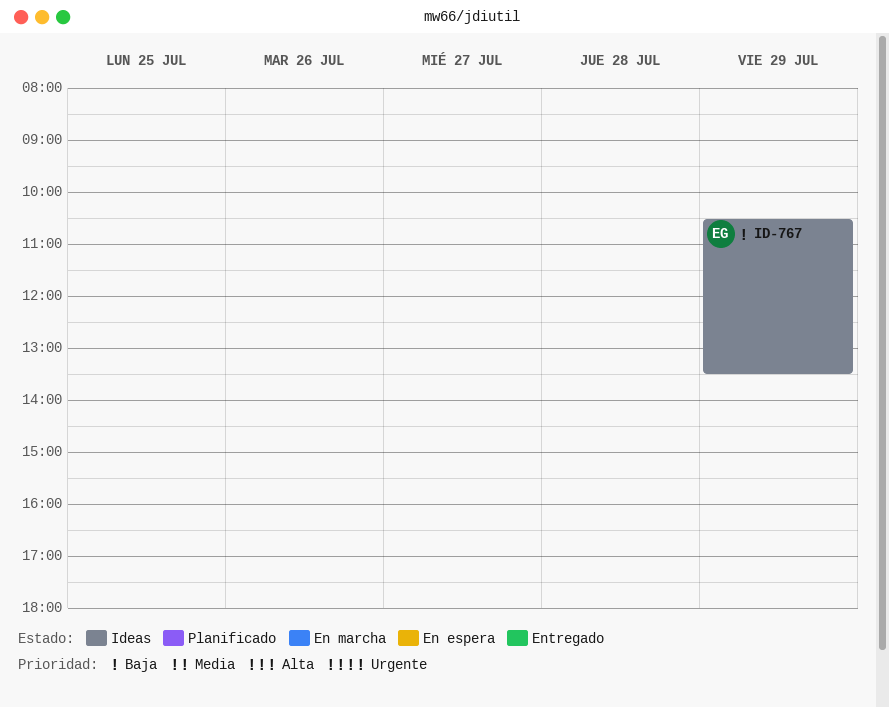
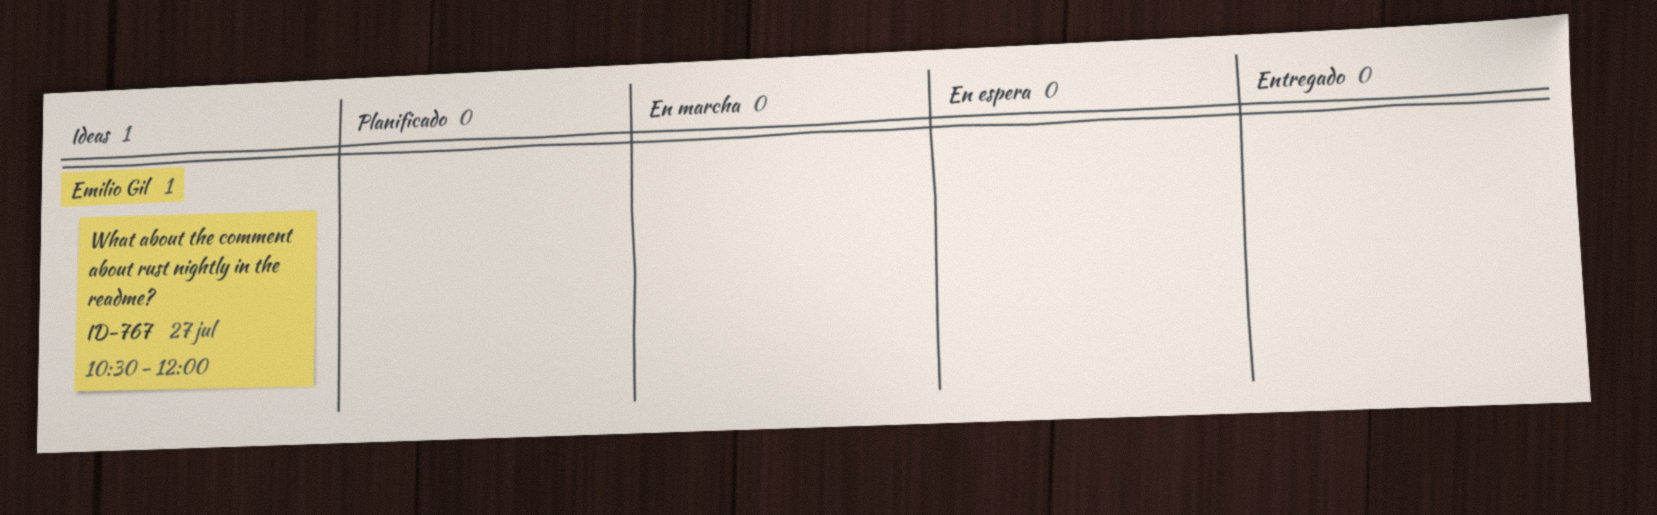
ID-767, day: Jul 29 -> Jul 27
ID-767, ends: 13:30 -> 12:00

